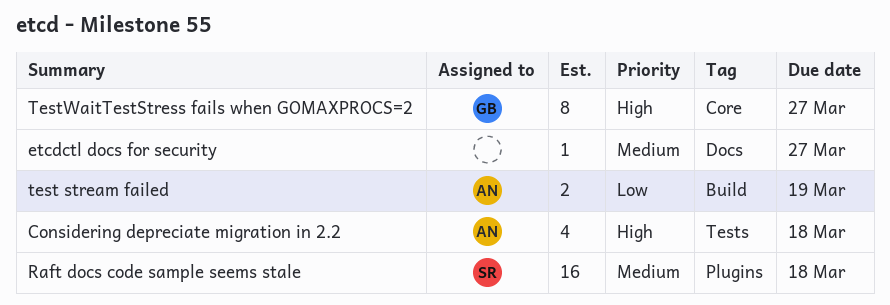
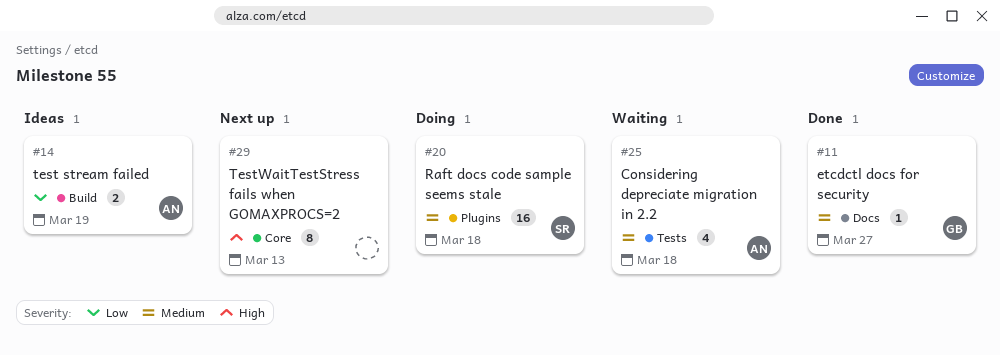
Considering depreciate migration in 2.2, priority: High -> Medium
etcdctl docs for security, owner: none -> GB
TestWaitTestStress fails when GOMAXPROCS=2, owner: GB -> none
TestWaitTestStress fails when GOMAXPROCS=2, due: Mar 27 -> Mar 13

